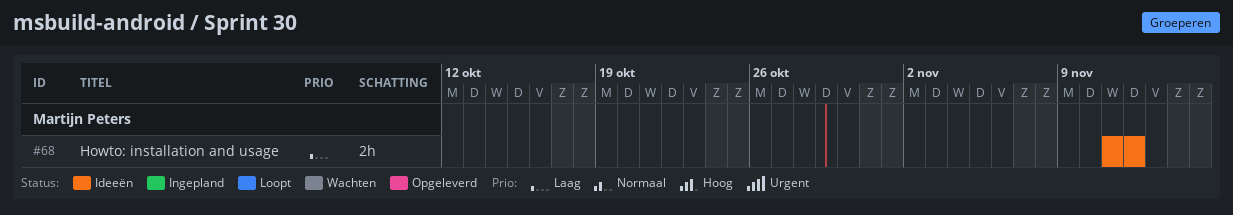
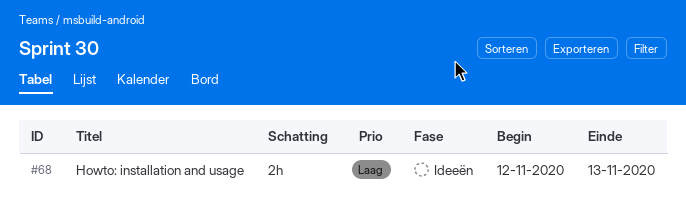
#68, start: Nov 11 -> Nov 12
#68, due: Nov 12 -> Nov 13

